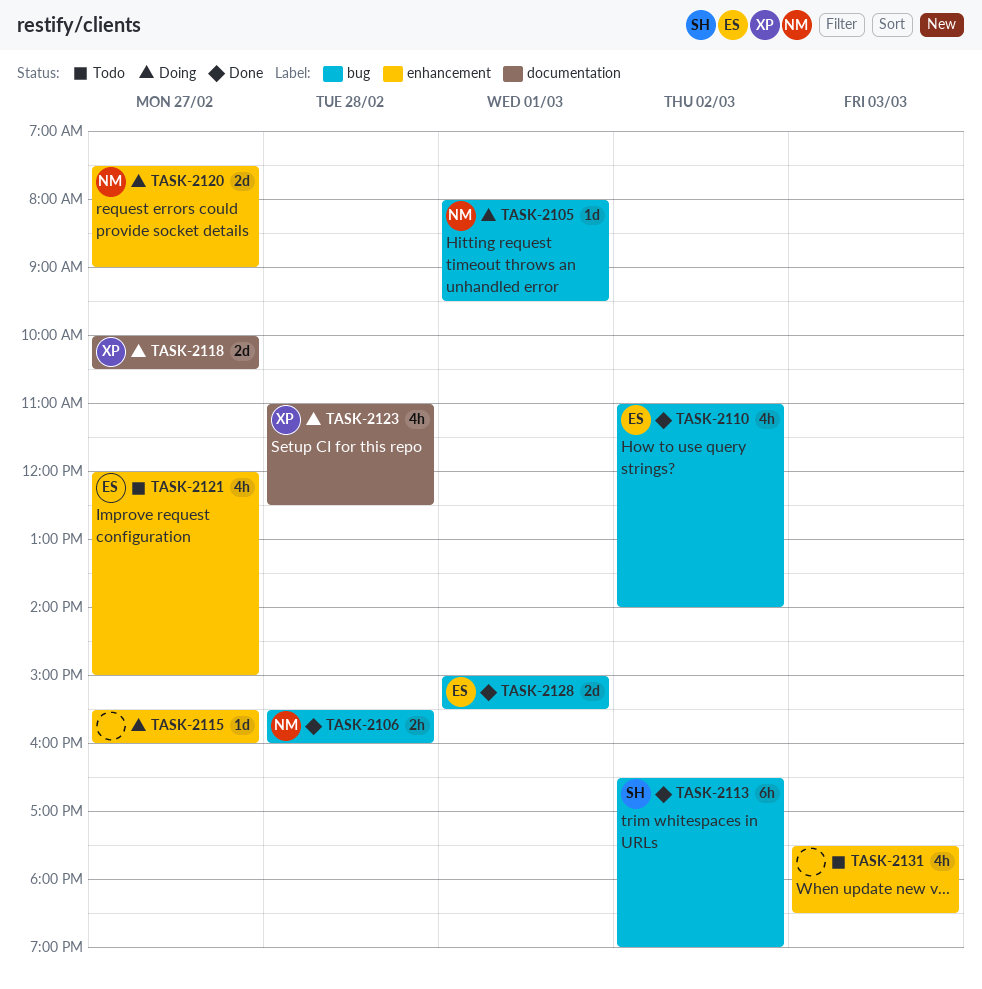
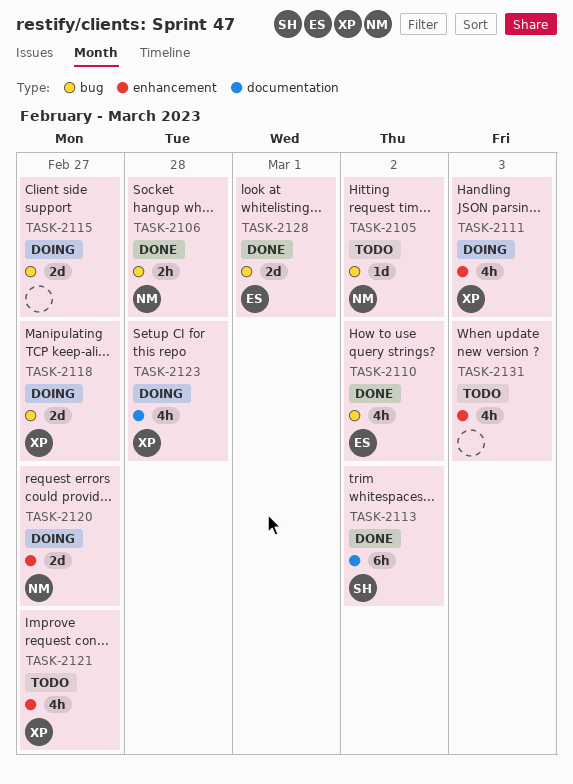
TASK-2105, status: Doing -> Todo
TASK-2105, day: Mar 1 -> Mar 2
TASK-2111: none -> present
TASK-2113, label: bug -> documentation
TASK-2115, label: enhancement -> bug
TASK-2115, estimate: 1d -> 2d
TASK-2118, label: documentation -> bug
TASK-2121, owner: ES -> XP

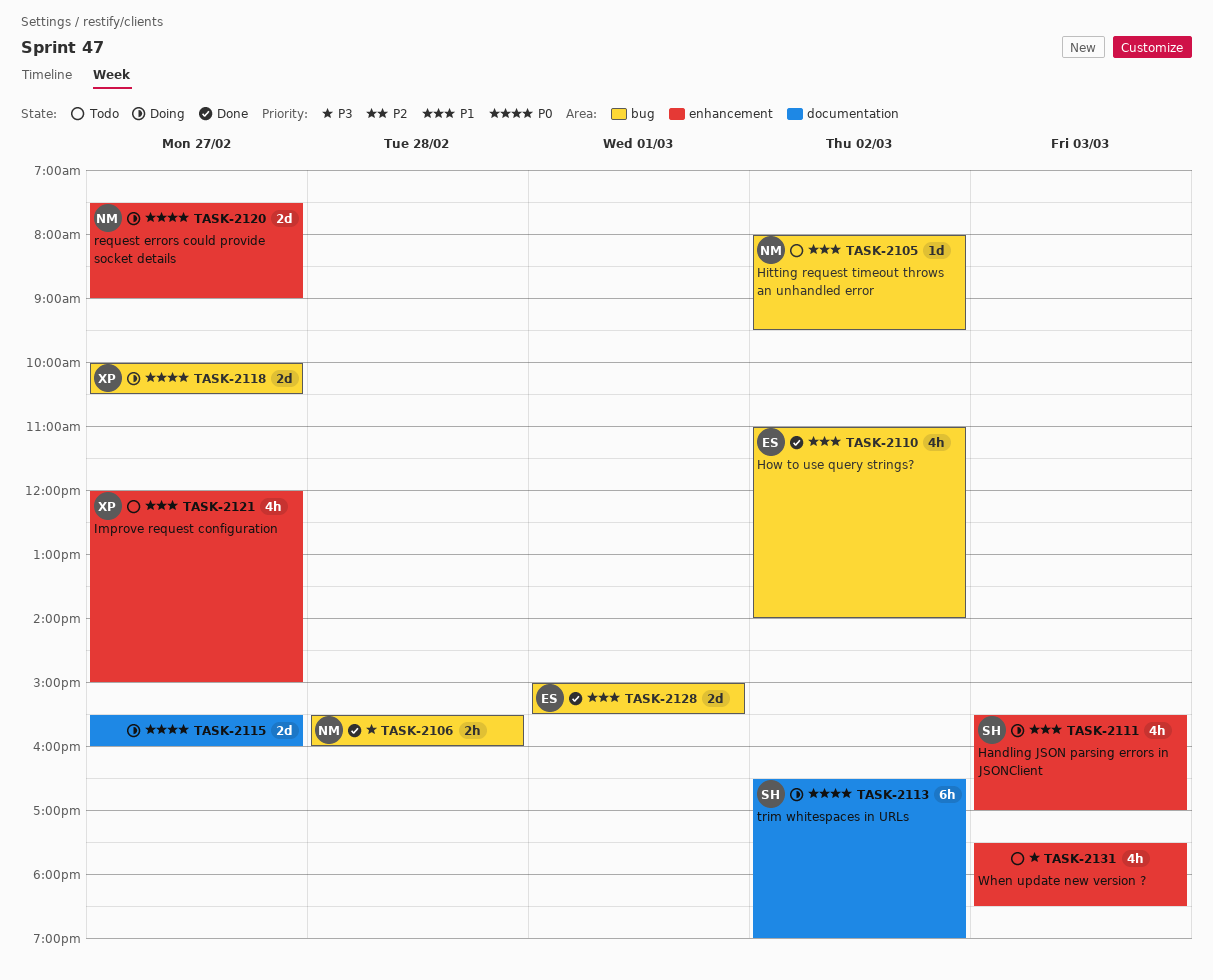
TASK-2111, owner: XP -> SH
TASK-2113, status: Done -> Doing
TASK-2115, label: bug -> documentation
TASK-2123: present -> none

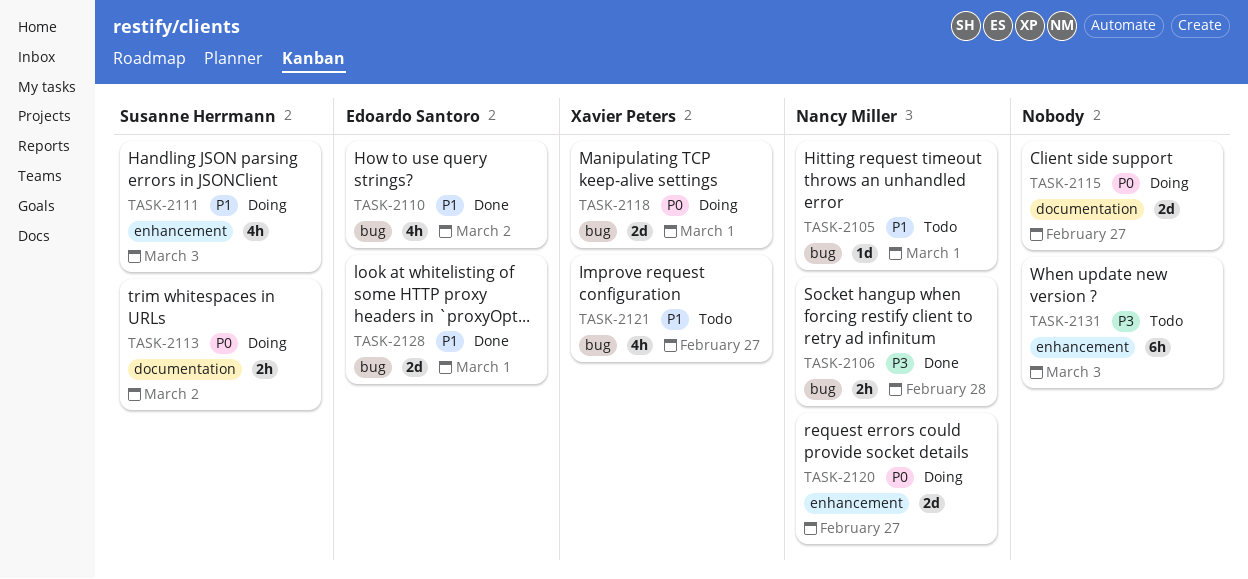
TASK-2105, day: Mar 2 -> Mar 1
TASK-2113, estimate: 6h -> 2h
TASK-2118, day: Feb 27 -> Mar 1
TASK-2121, label: enhancement -> bug
TASK-2131, estimate: 4h -> 6h

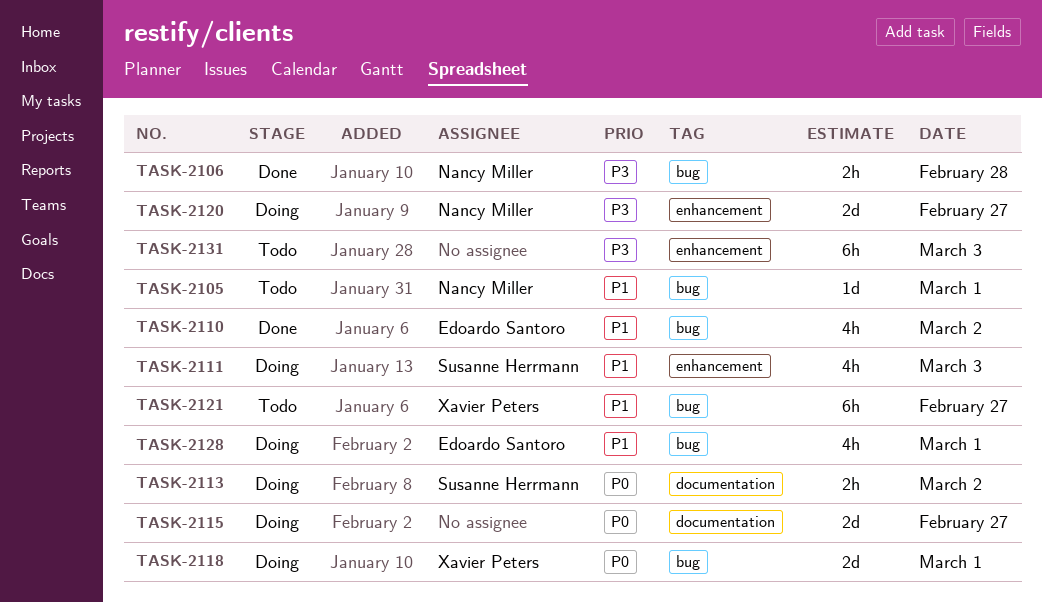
TASK-2120, priority: P0 -> P3
TASK-2121, estimate: 4h -> 6h
TASK-2128, status: Done -> Doing
TASK-2128, estimate: 2d -> 4h

